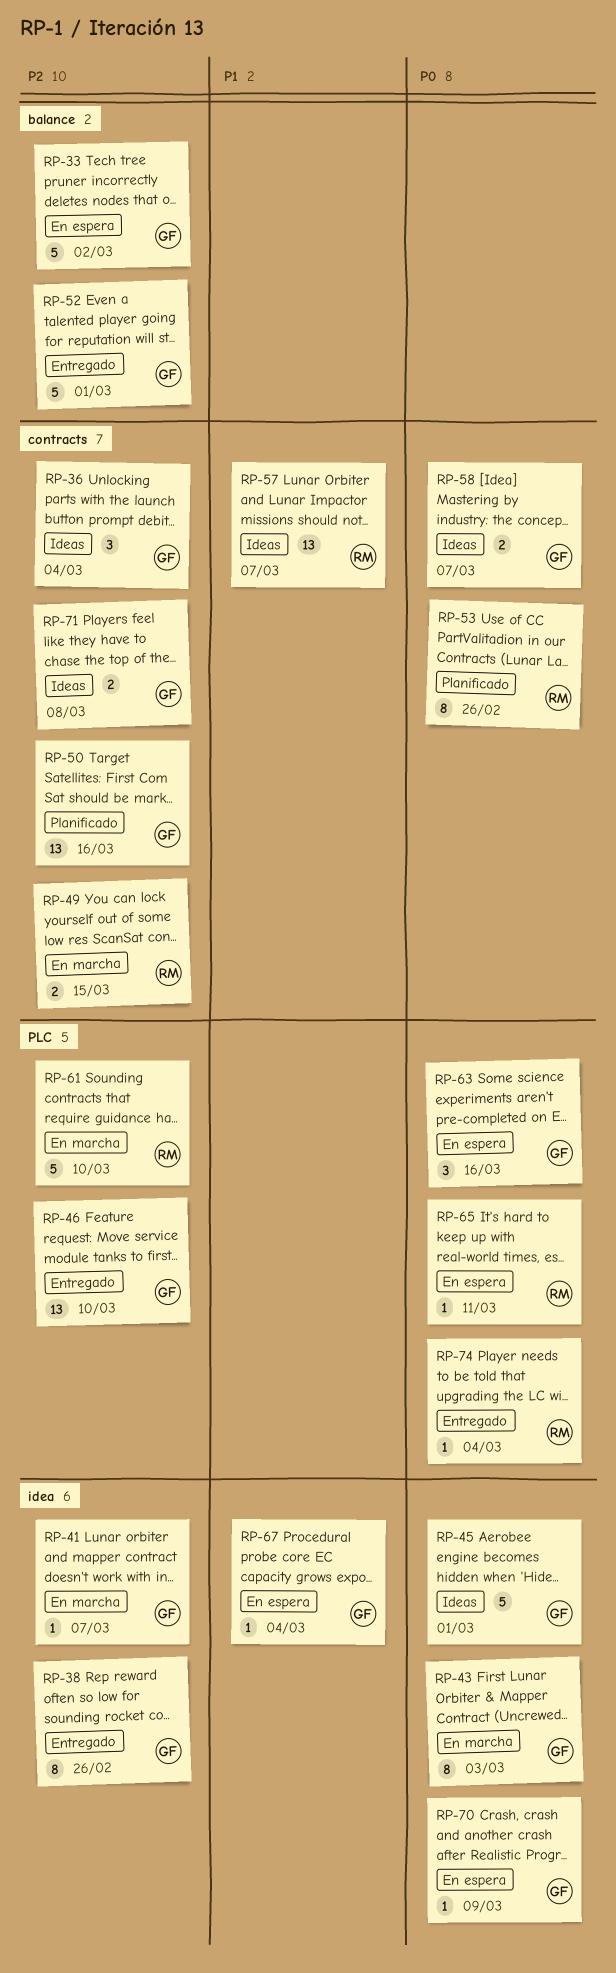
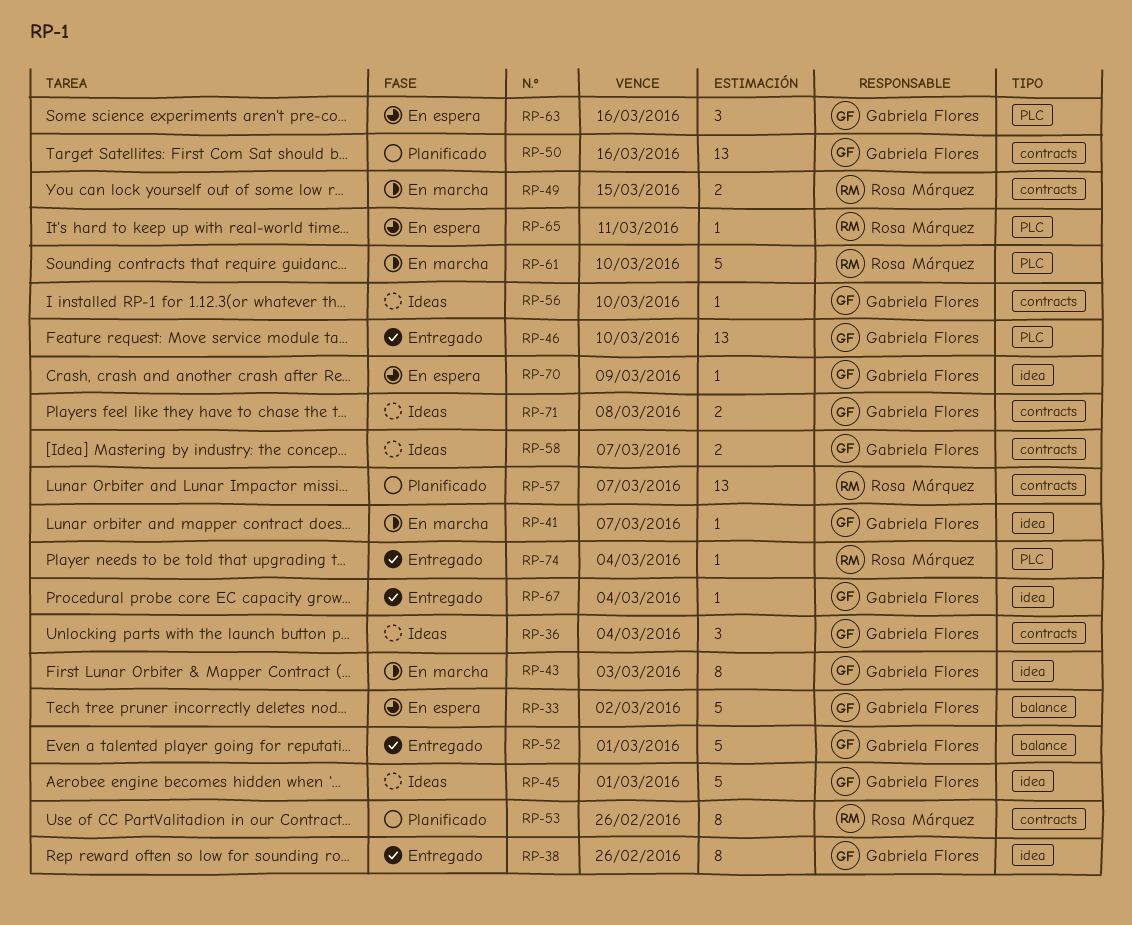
RP-56: none -> present
RP-57, status: Ideas -> Planificado
RP-67, status: En espera -> Entregado

